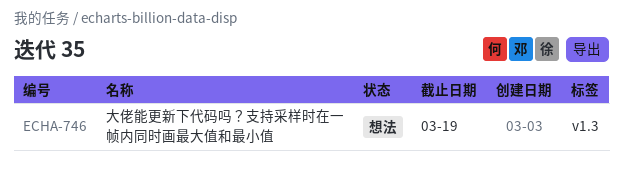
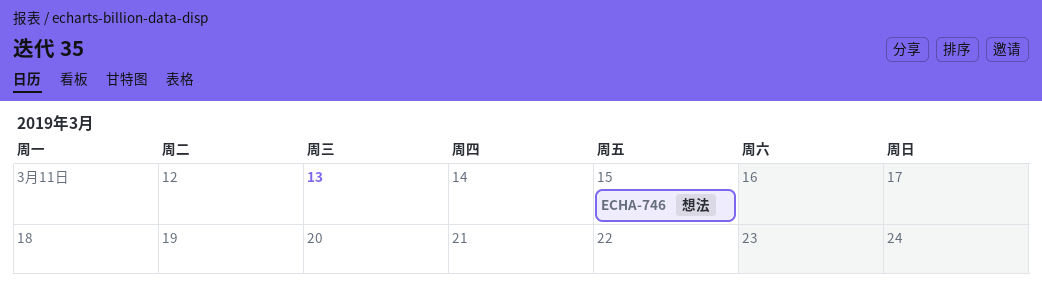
ECHA-746, due: Mar 19 -> Mar 15

